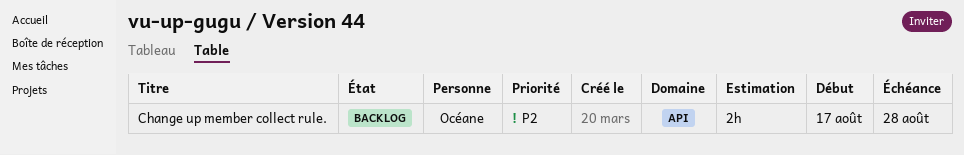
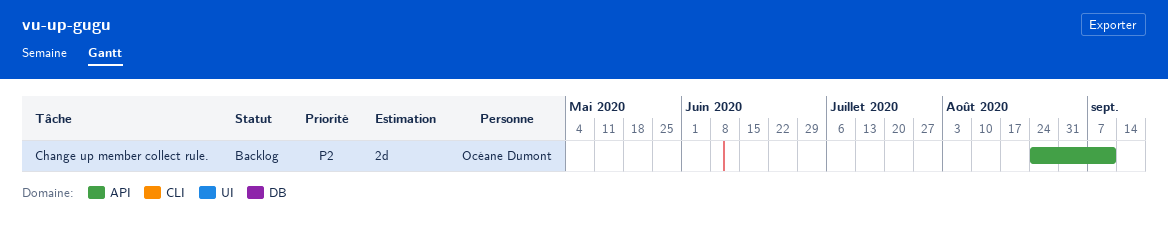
Change up member collect rule., estimate: 2h -> 2d
Change up member collect rule., start: Aug 17 -> Aug 24
Change up member collect rule., due: Aug 28 -> Sep 11

